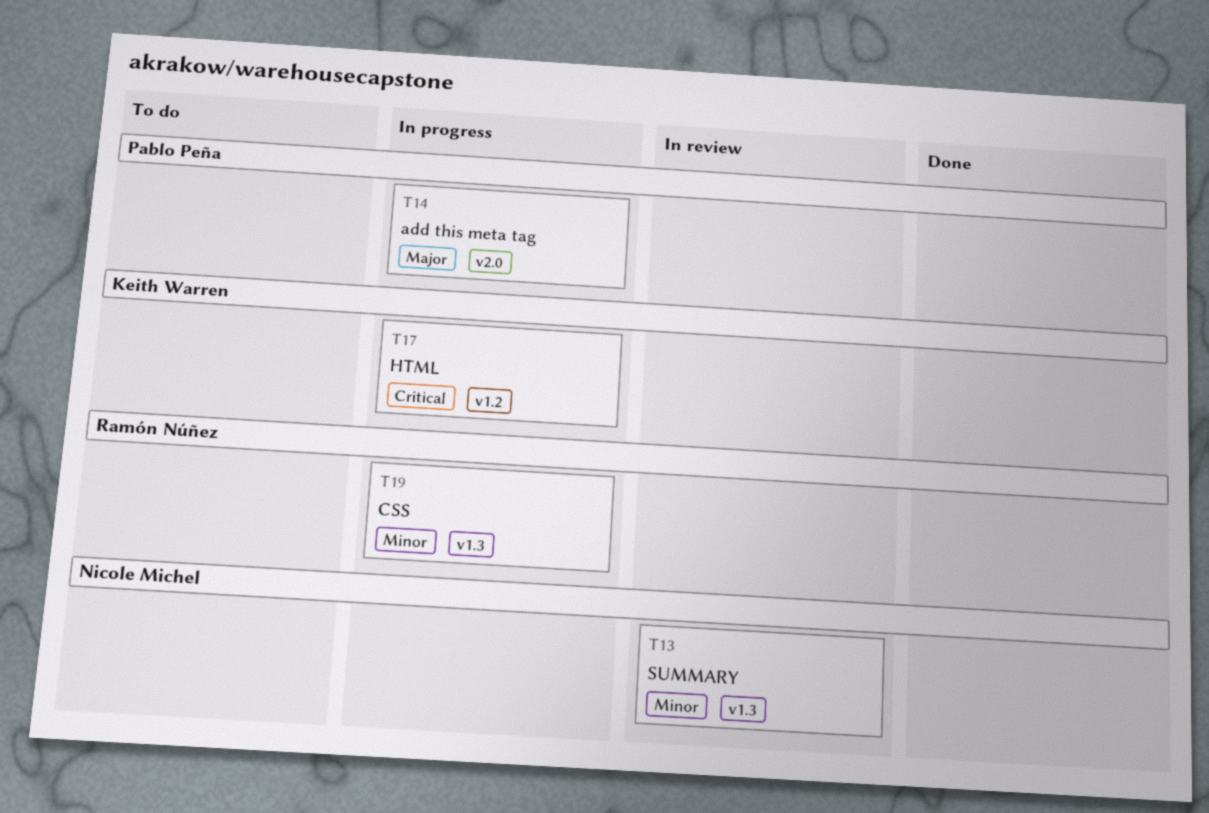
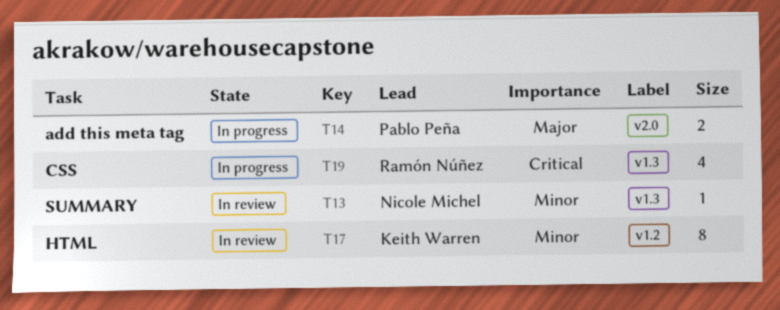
T17, status: In progress -> In review
T17, priority: Critical -> Minor
T19, priority: Minor -> Critical

